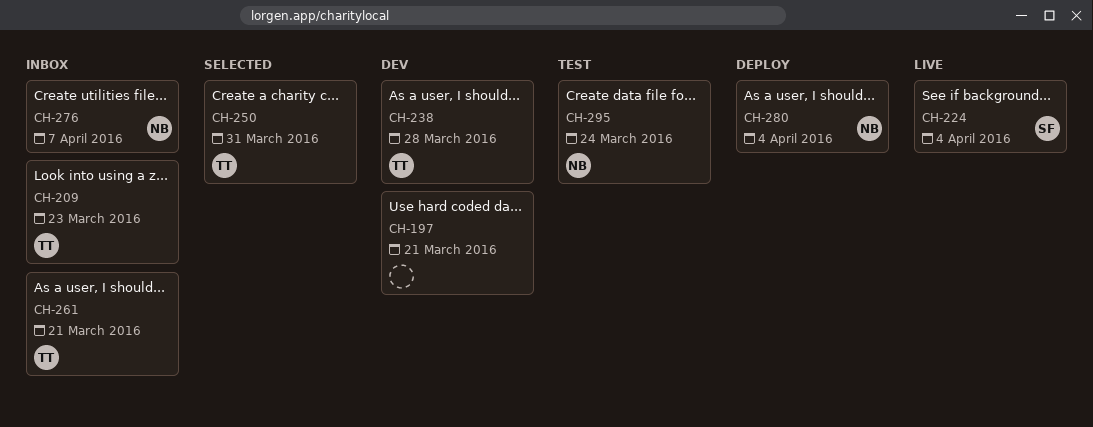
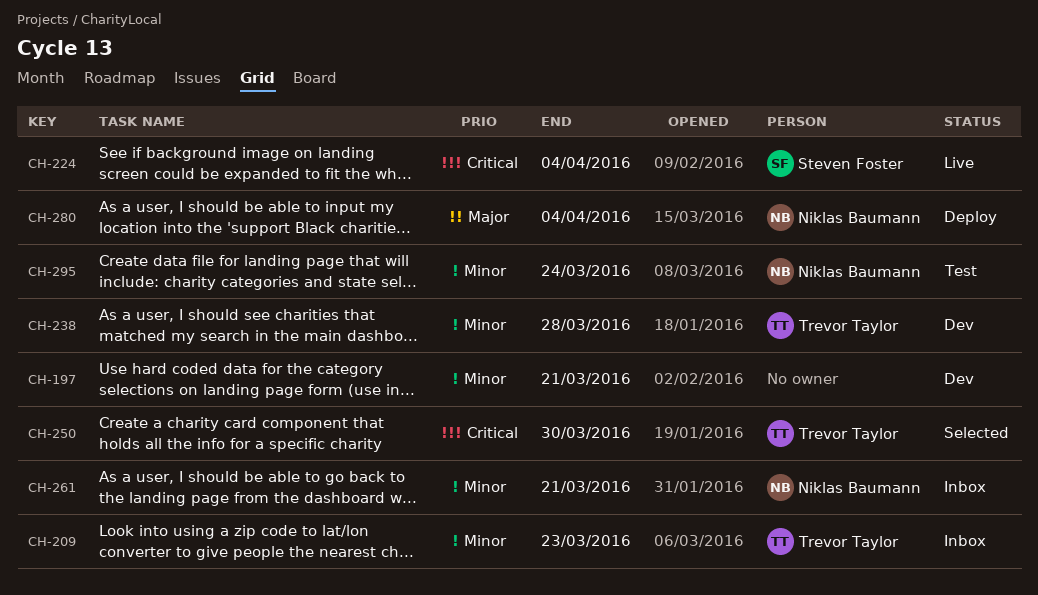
CH-250, due: Mar 31 -> Mar 30
CH-261, owner: Trevor Taylor -> Niklas Baumann
CH-276: present -> none

